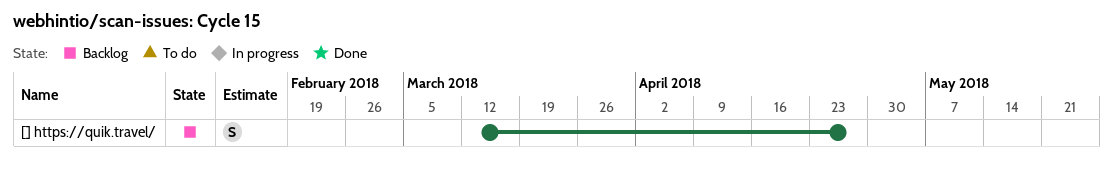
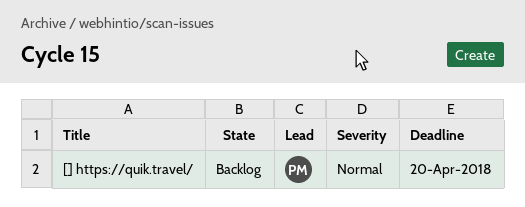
[] https://quik.travel/, due: Apr 27 -> Apr 20

